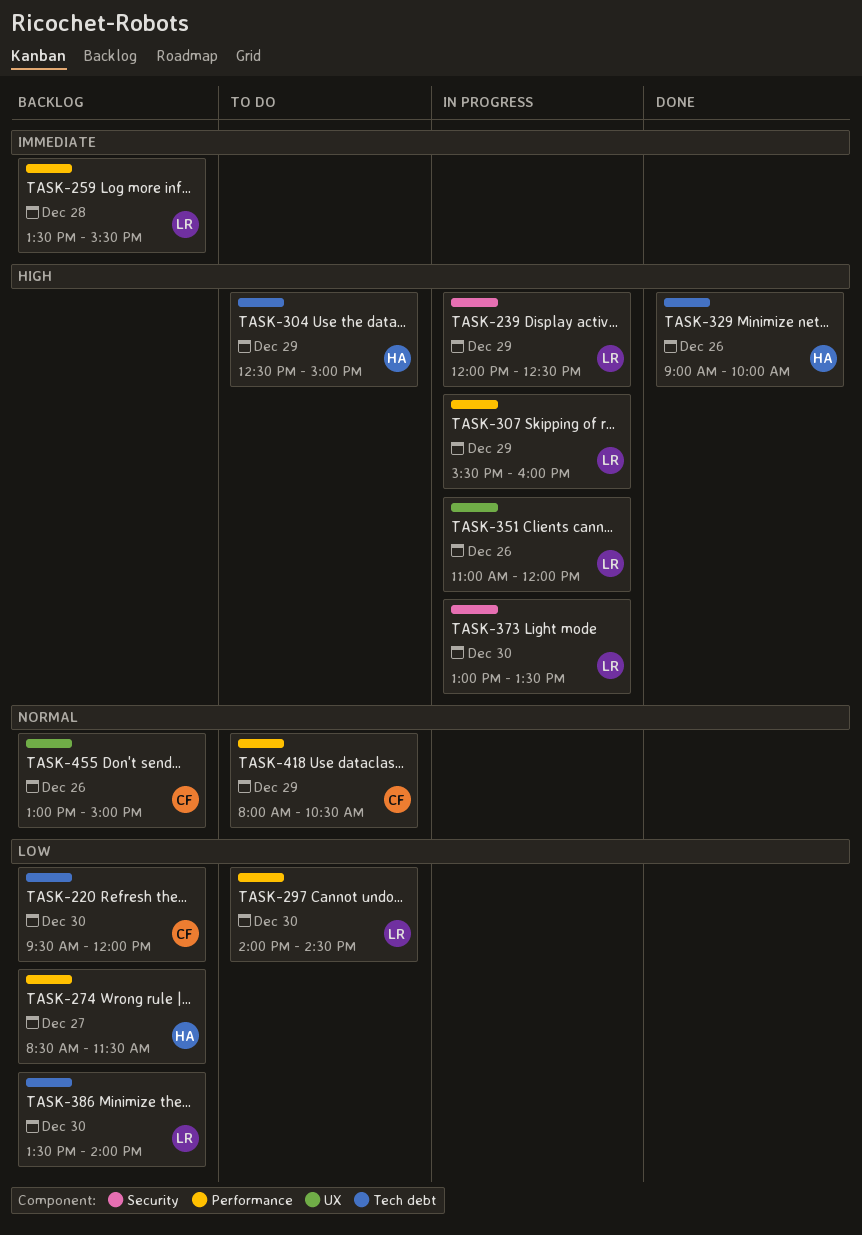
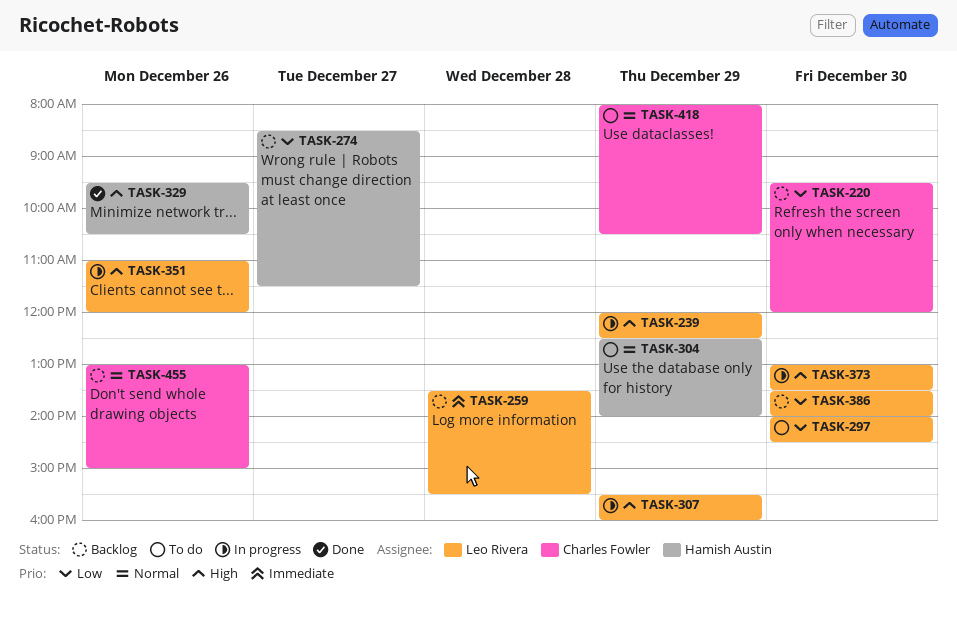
TASK-304, priority: High -> Normal
TASK-304, ends: 15:00 -> 14:00
TASK-329, begins: 09:00 -> 09:30
TASK-329, ends: 10:00 -> 10:30

